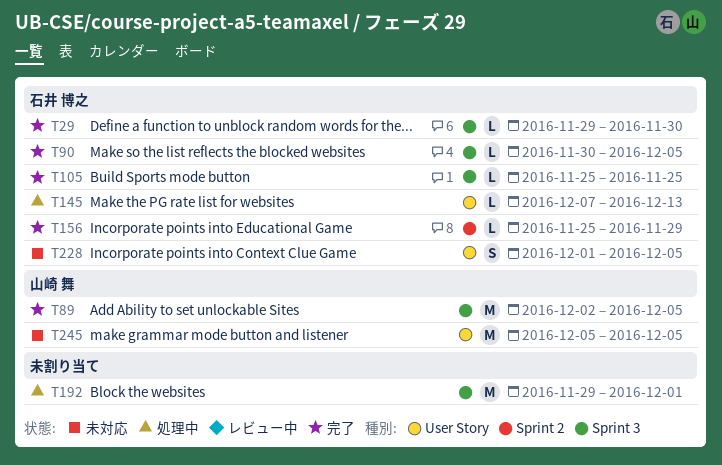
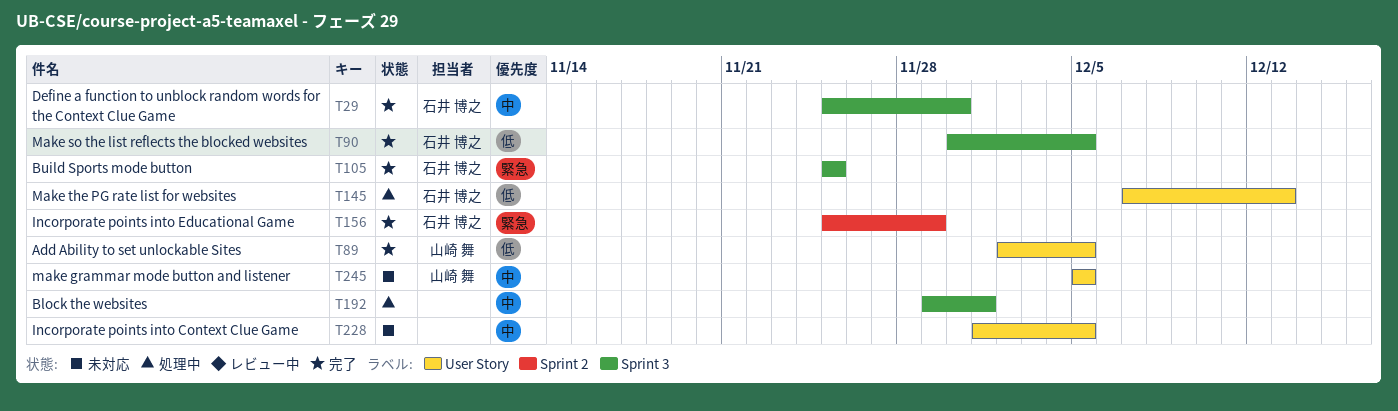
T29, start: Nov 29 -> Nov 25
T89, label: Sprint 3 -> User Story
T228, owner: 石井 博之 -> none

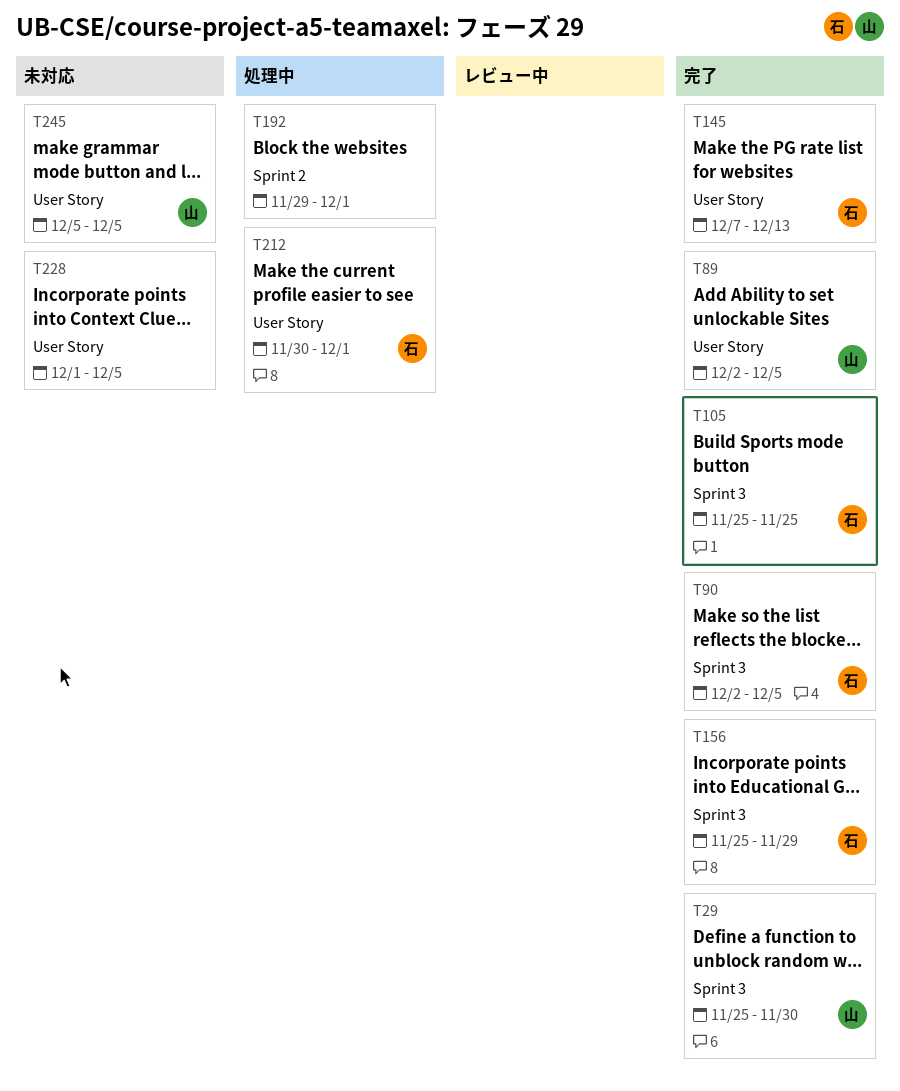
T29, owner: 石井 博之 -> 山崎 舞
T90, start: Nov 30 -> Dec 2
T145, status: 処理中 -> 完了
T156, label: Sprint 2 -> Sprint 3
T192, label: Sprint 3 -> Sprint 2
T212: none -> present

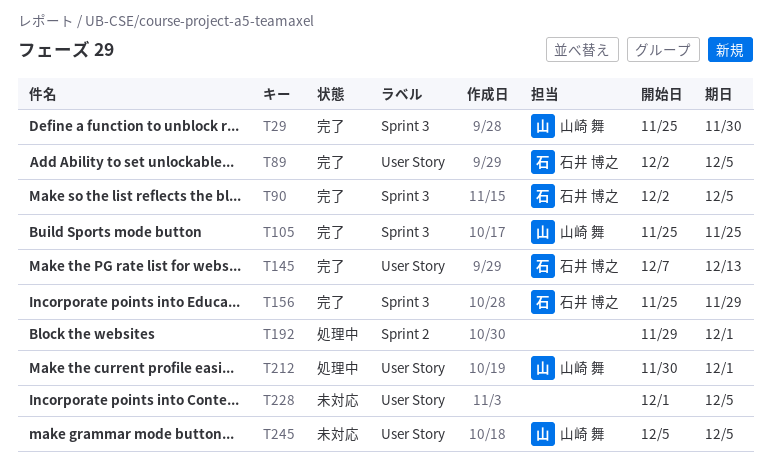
T89, owner: 山崎 舞 -> 石井 博之
T105, owner: 石井 博之 -> 山崎 舞
T212, owner: 石井 博之 -> 山崎 舞

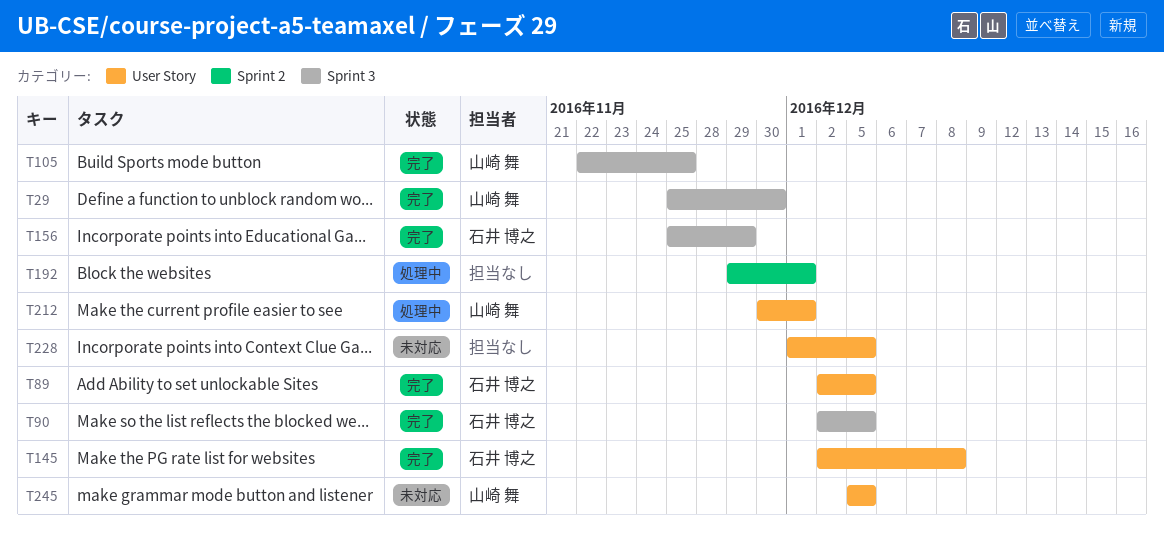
T105, start: Nov 25 -> Nov 22
T145, start: Dec 7 -> Dec 2
T145, due: Dec 13 -> Dec 8

